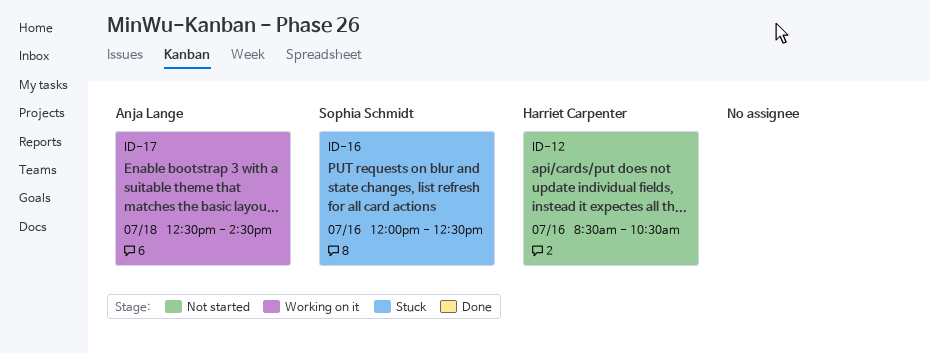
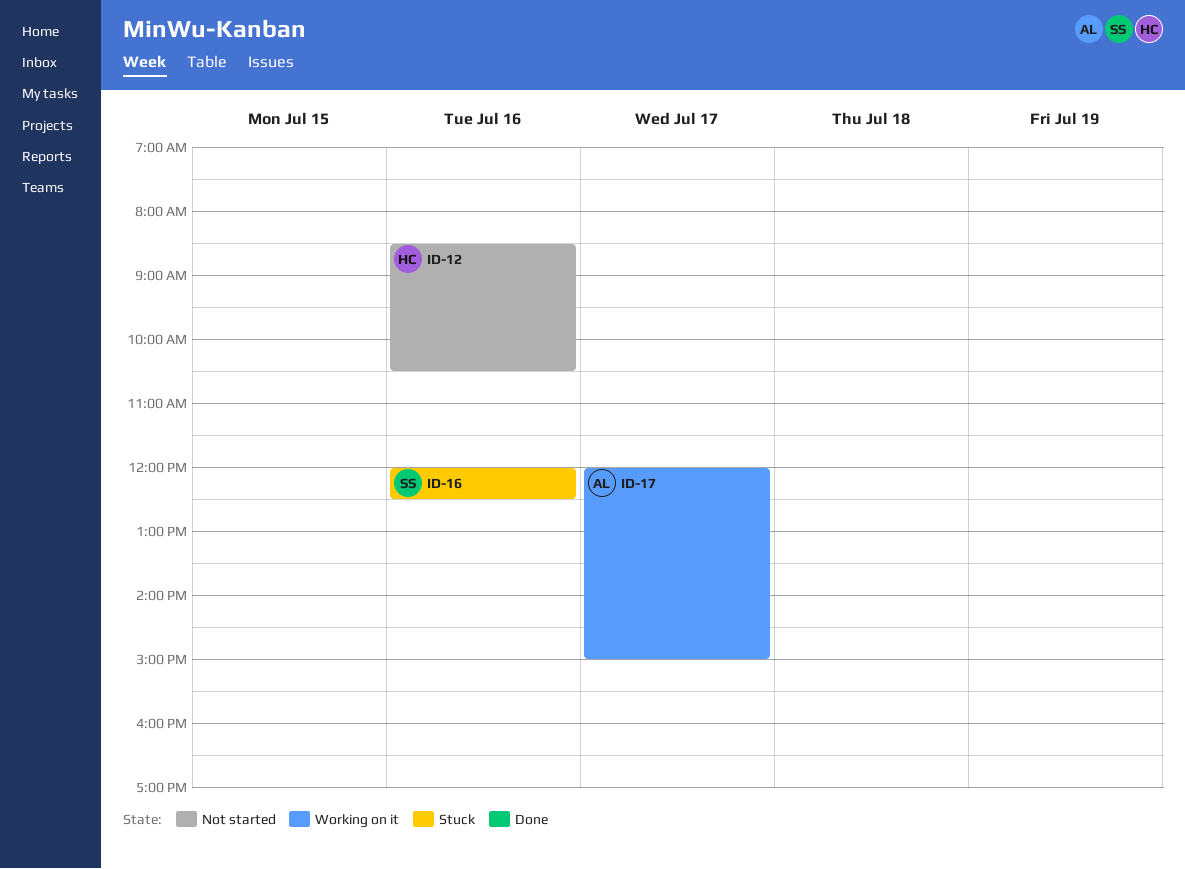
ID-17, day: Jul 18 -> Jul 17
ID-17, begins: 12:30 -> 12:00
ID-17, ends: 14:30 -> 15:00

